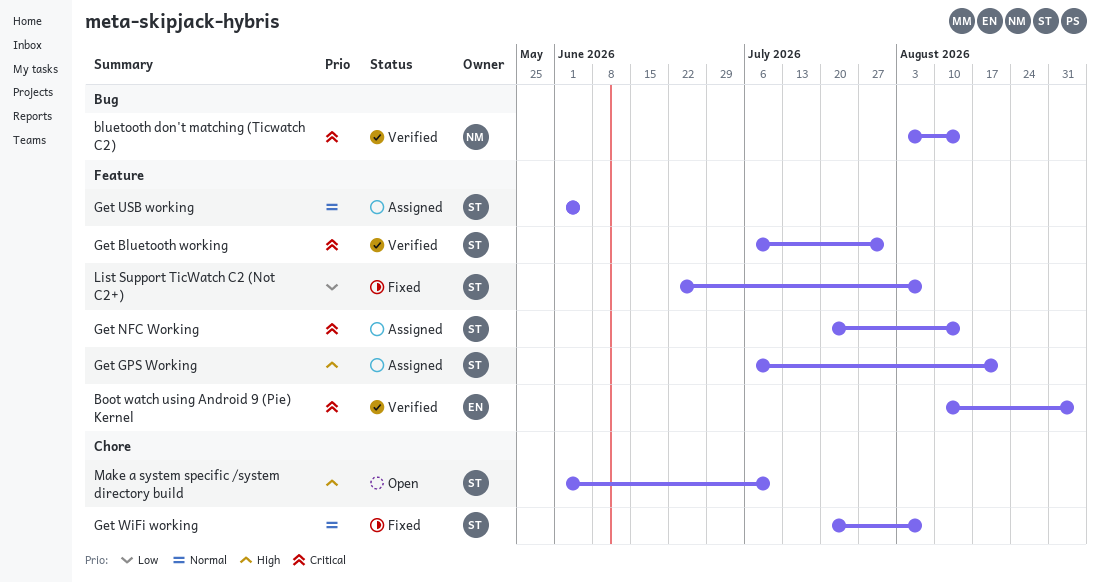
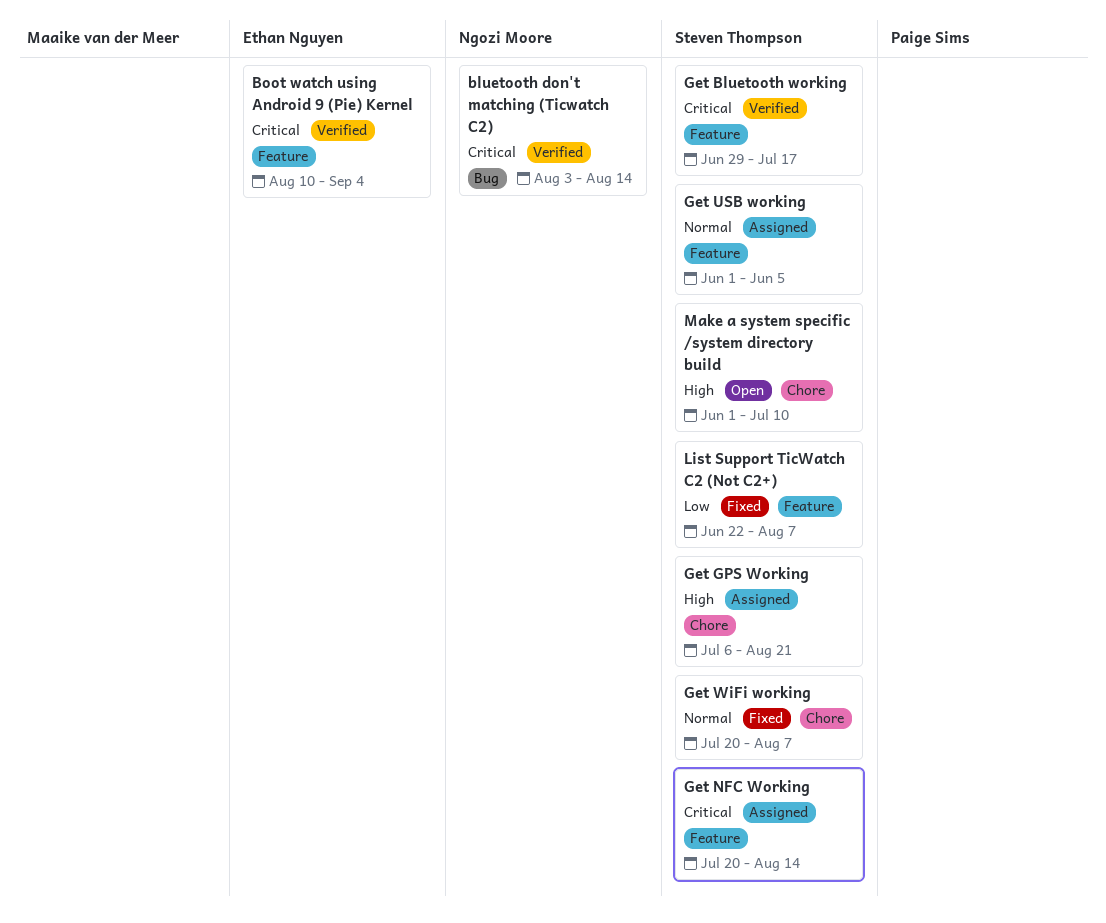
Get Bluetooth working, start: Jul 6 -> Jun 29
Get Bluetooth working, due: Jul 31 -> Jul 17
Get GPS Working, label: Feature -> Chore

